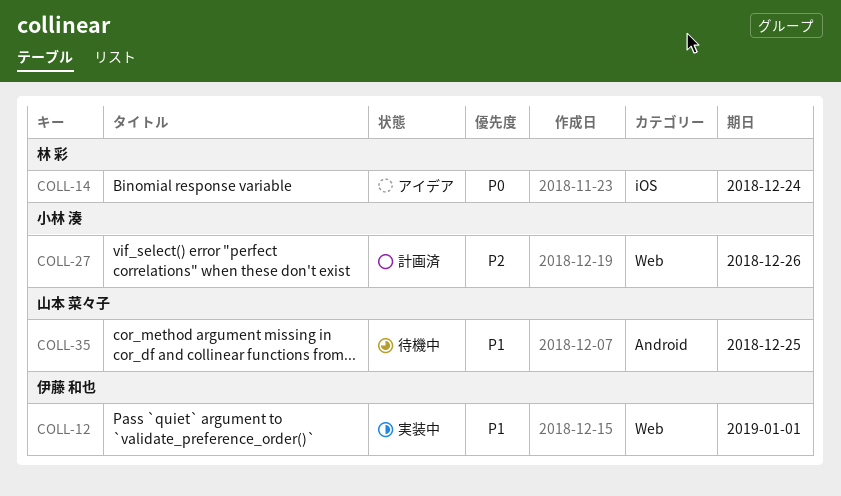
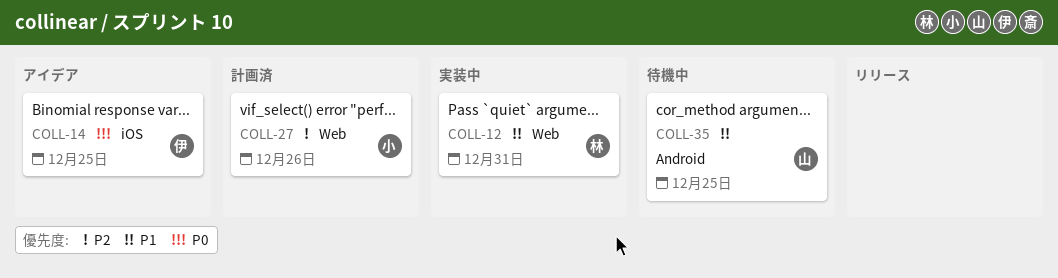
COLL-12, owner: 伊藤 和也 -> 林 彩
COLL-12, due: Jan 1 -> Dec 31
COLL-14, owner: 林 彩 -> 伊藤 和也
COLL-14, due: Dec 24 -> Dec 25

